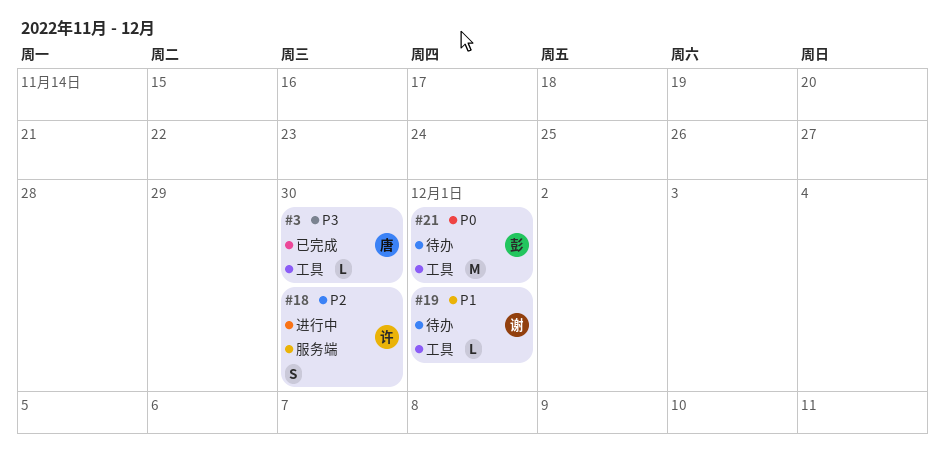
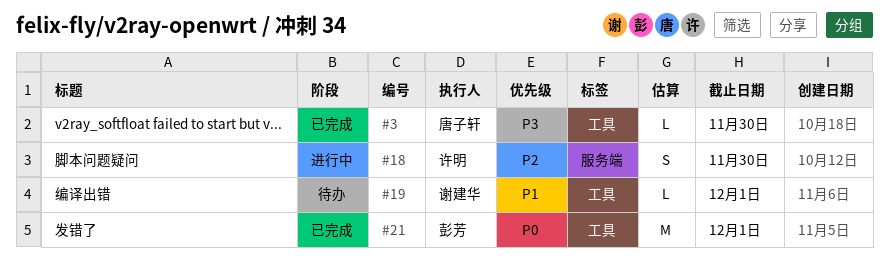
#21, status: 待办 -> 已完成

